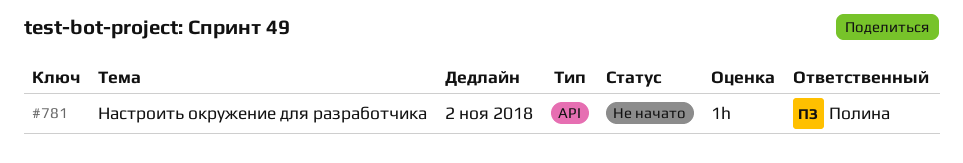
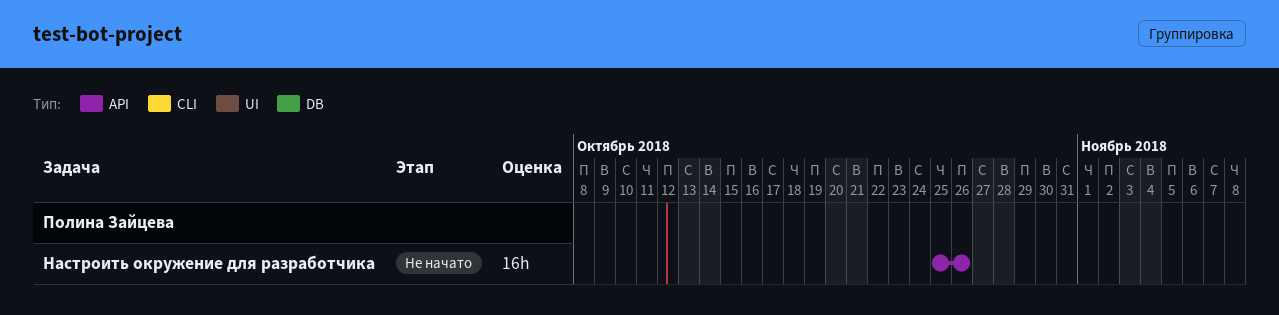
Настроить окружение для разработчика, estimate: 1h -> 16h
Настроить окружение для разработчика, due: Nov 2 -> Oct 26

